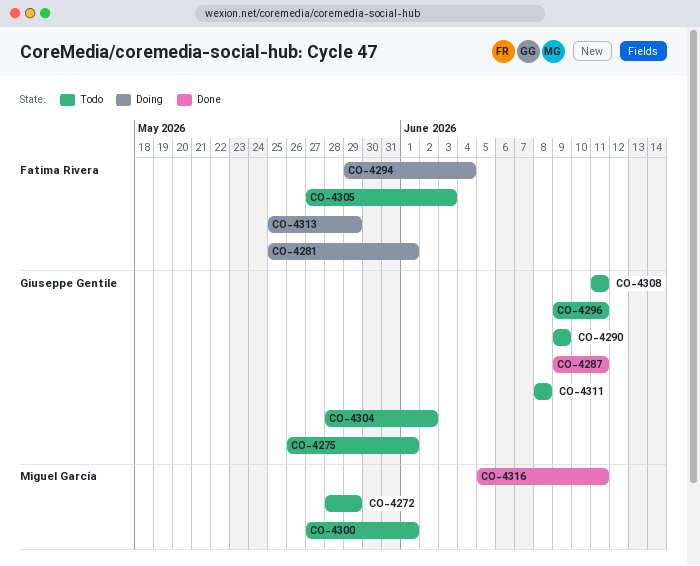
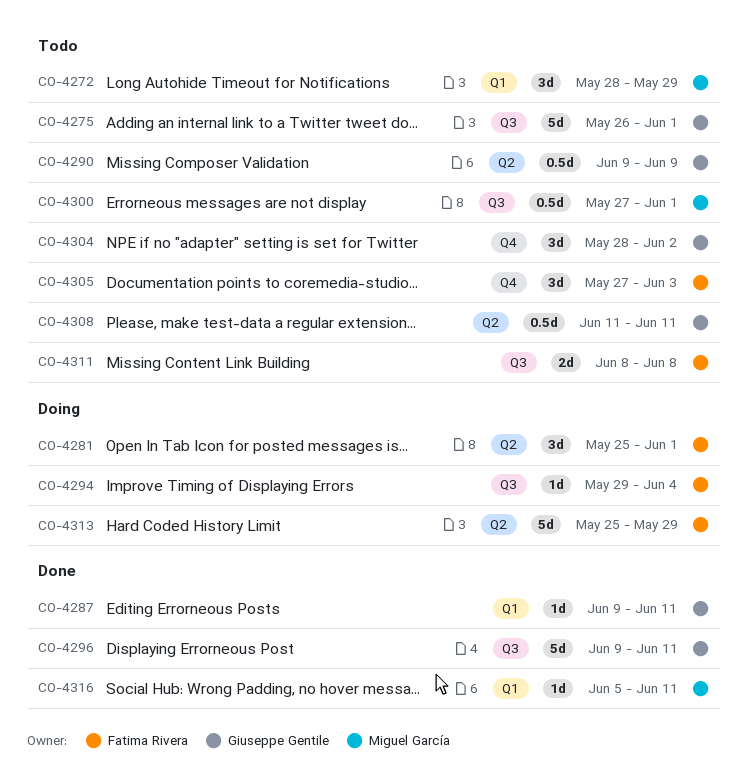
CO-4296, status: Todo -> Done
CO-4311, owner: Giuseppe Gentile -> Fatima Rivera

